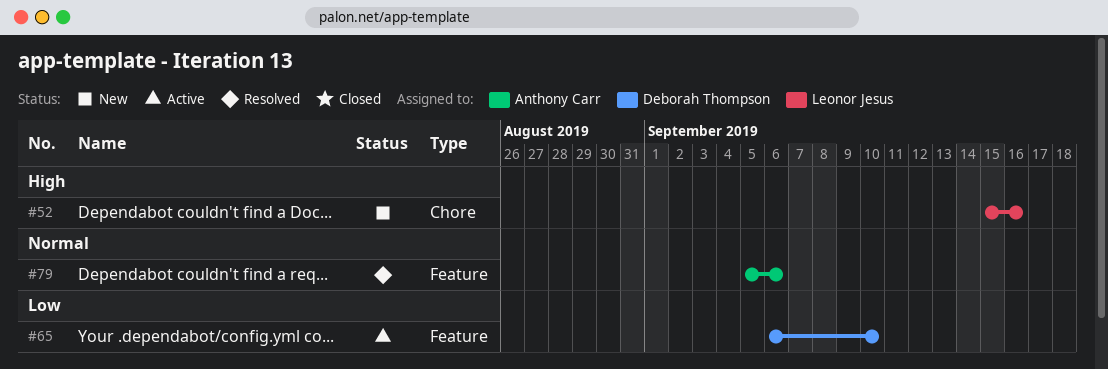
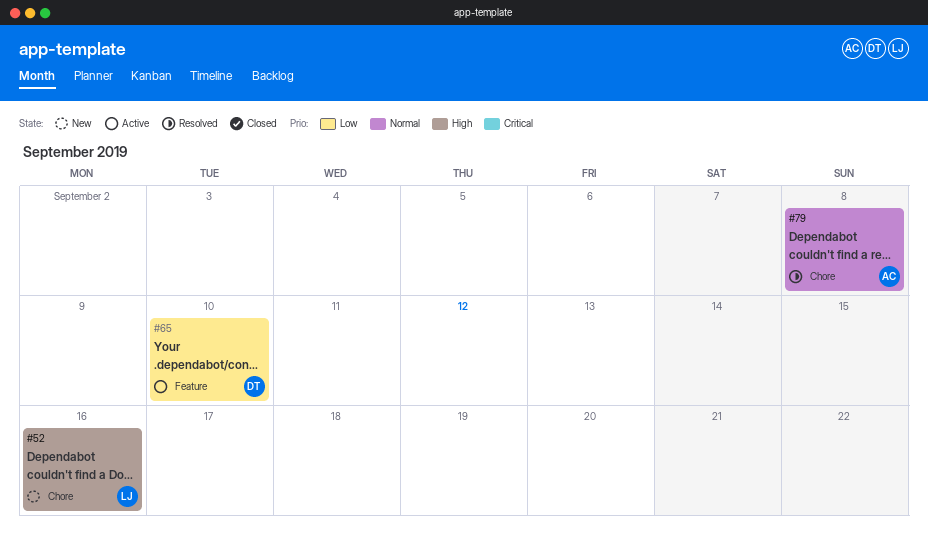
#79, label: Feature -> Chore
#79, due: Sep 6 -> Sep 8

